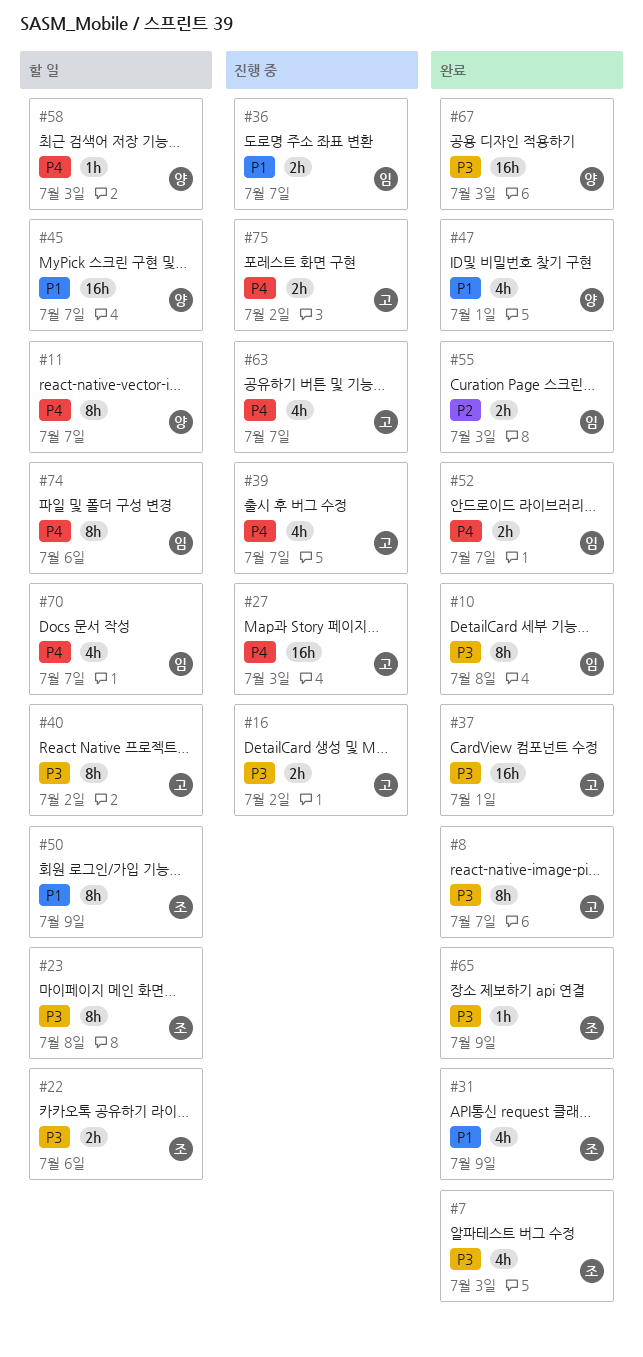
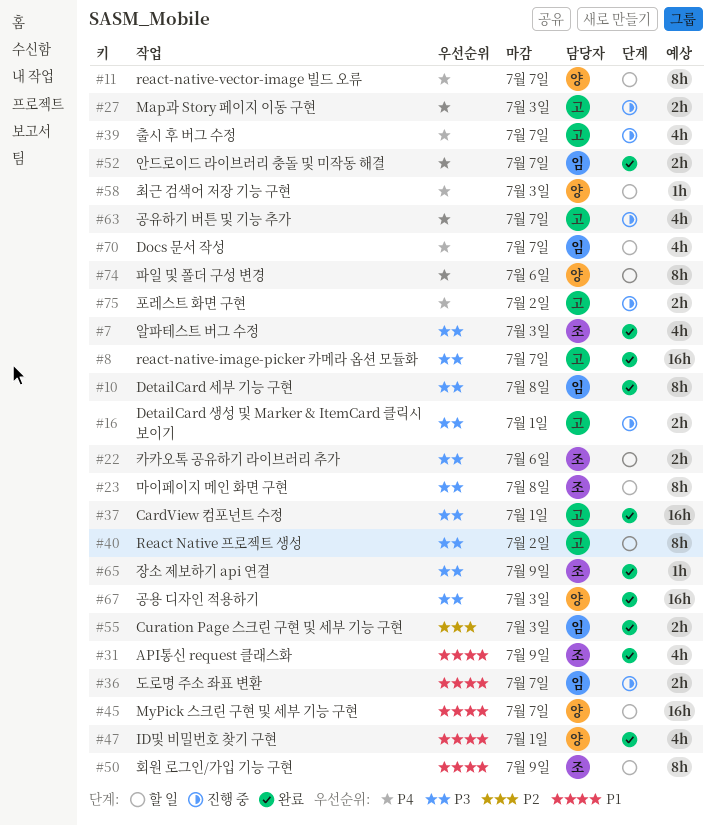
#8, estimate: 8h -> 16h
#16, due: Jul 2 -> Jul 1
#27, estimate: 16h -> 2h
#74, owner: 임 -> 양

